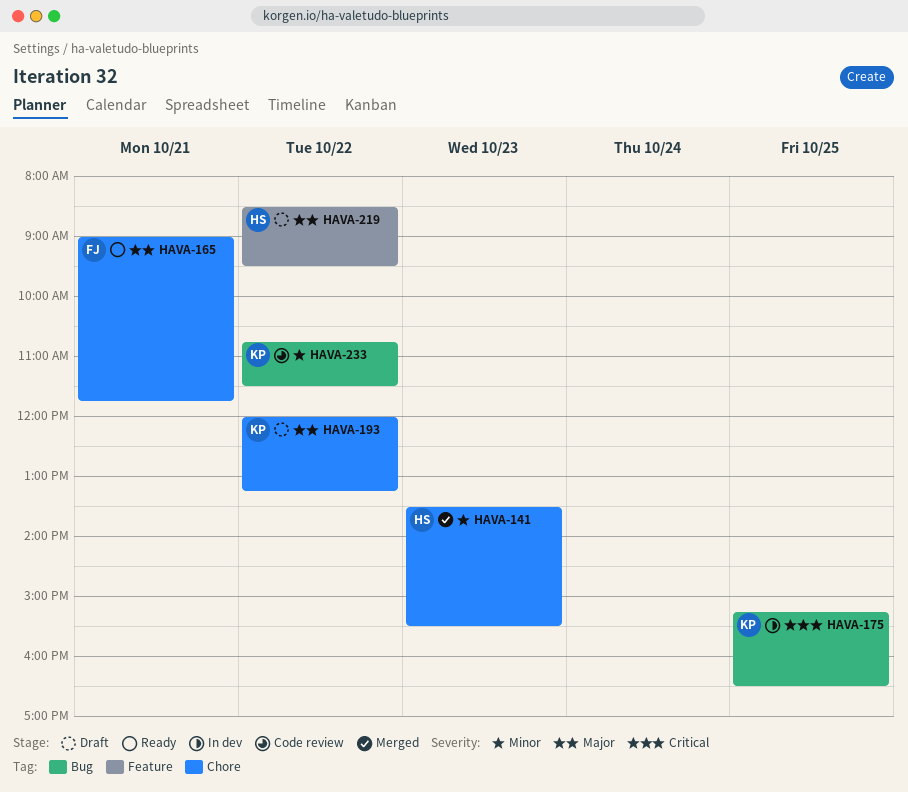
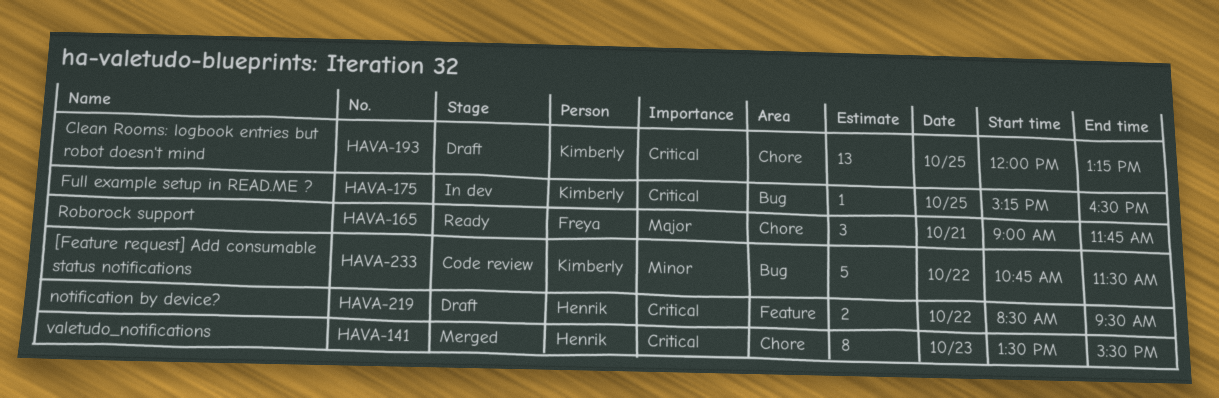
HAVA-141, priority: Minor -> Critical
HAVA-193, priority: Major -> Critical
HAVA-193, day: Oct 22 -> Oct 25
HAVA-219, priority: Major -> Critical

